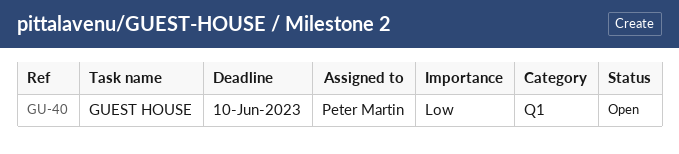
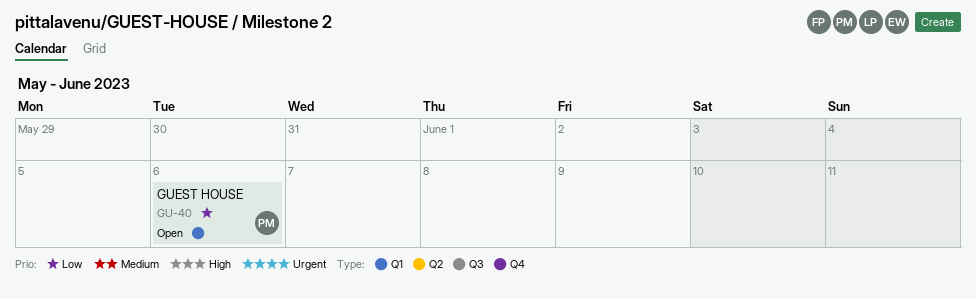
GU-40, due: Jun 10 -> Jun 6

